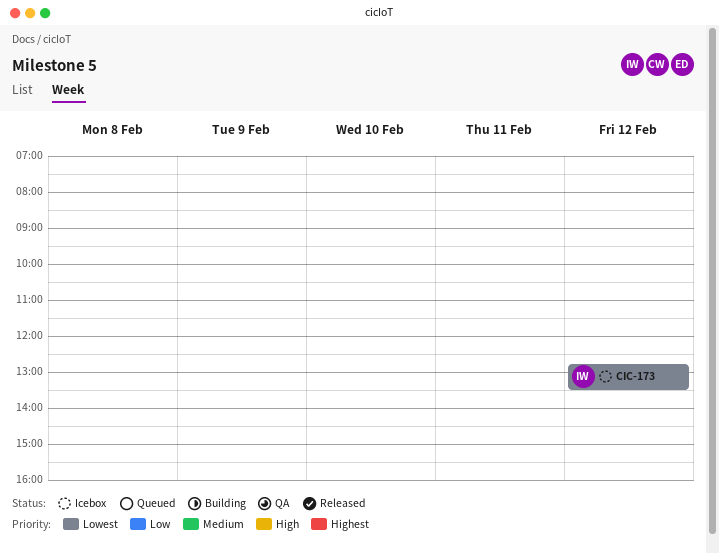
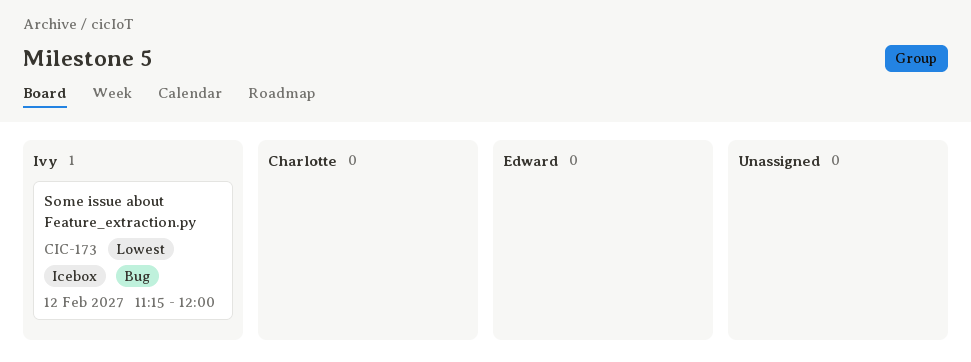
CIC-173, begins: 12:45 -> 11:15
CIC-173, ends: 13:30 -> 12:00

